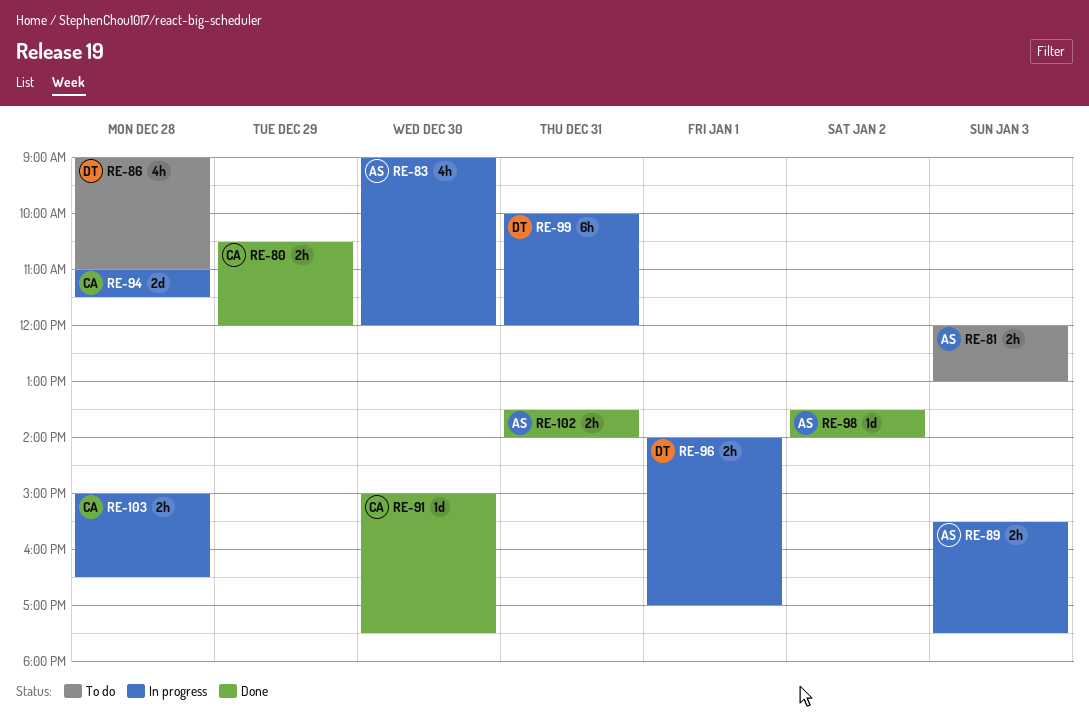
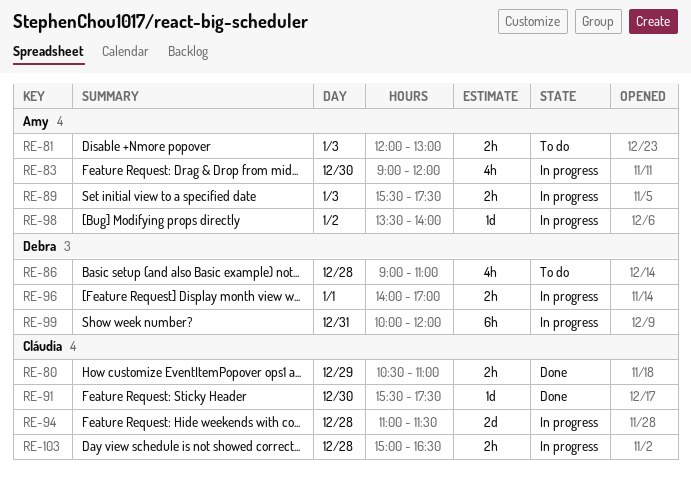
RE-80, ends: 12:00 -> 11:00
RE-91, begins: 15:00 -> 15:30
RE-98, status: Done -> In progress
RE-102: present -> none

